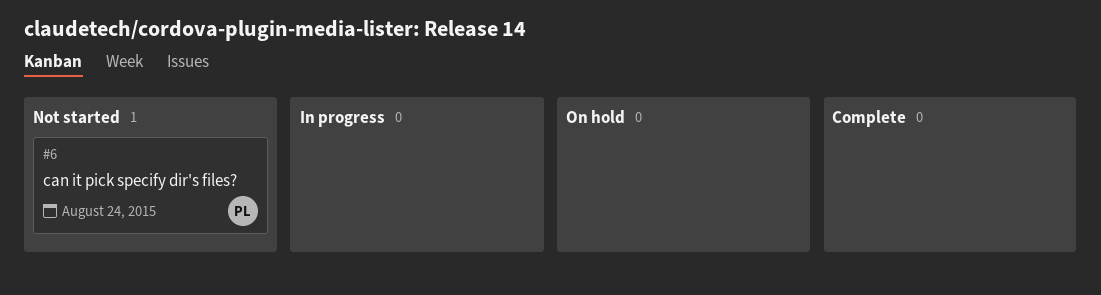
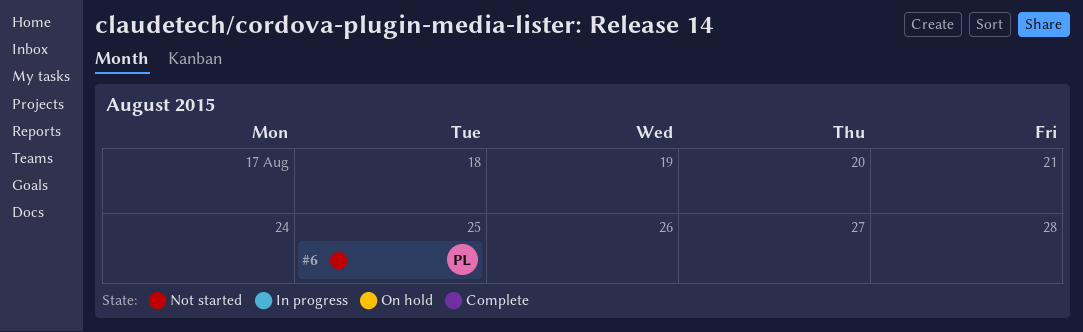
#6, due: Aug 24 -> Aug 25

